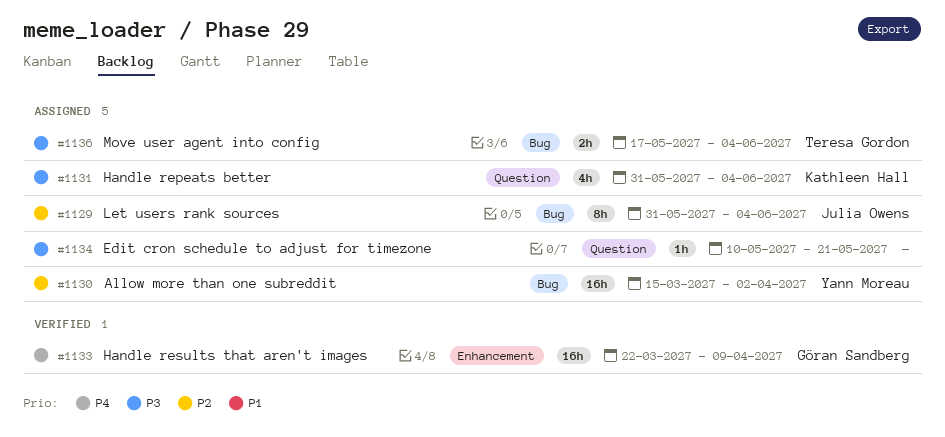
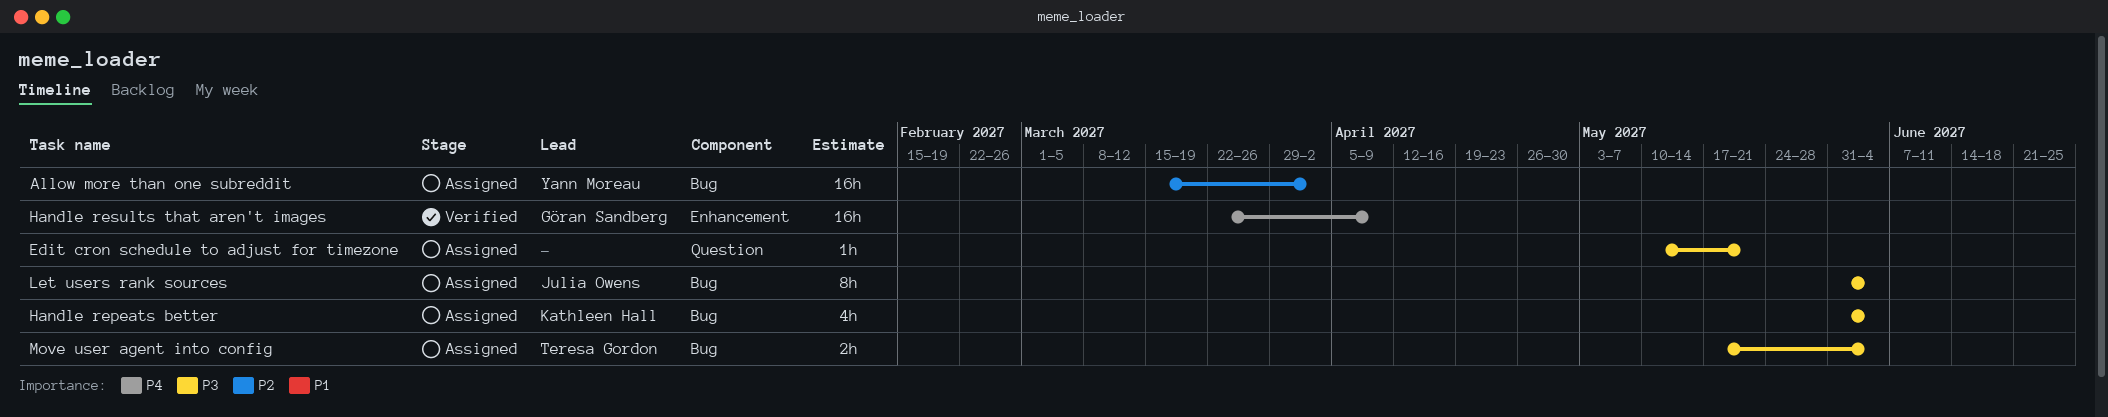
Handle repeats better, label: Question -> Bug
Let users rank sources, priority: P2 -> P3

